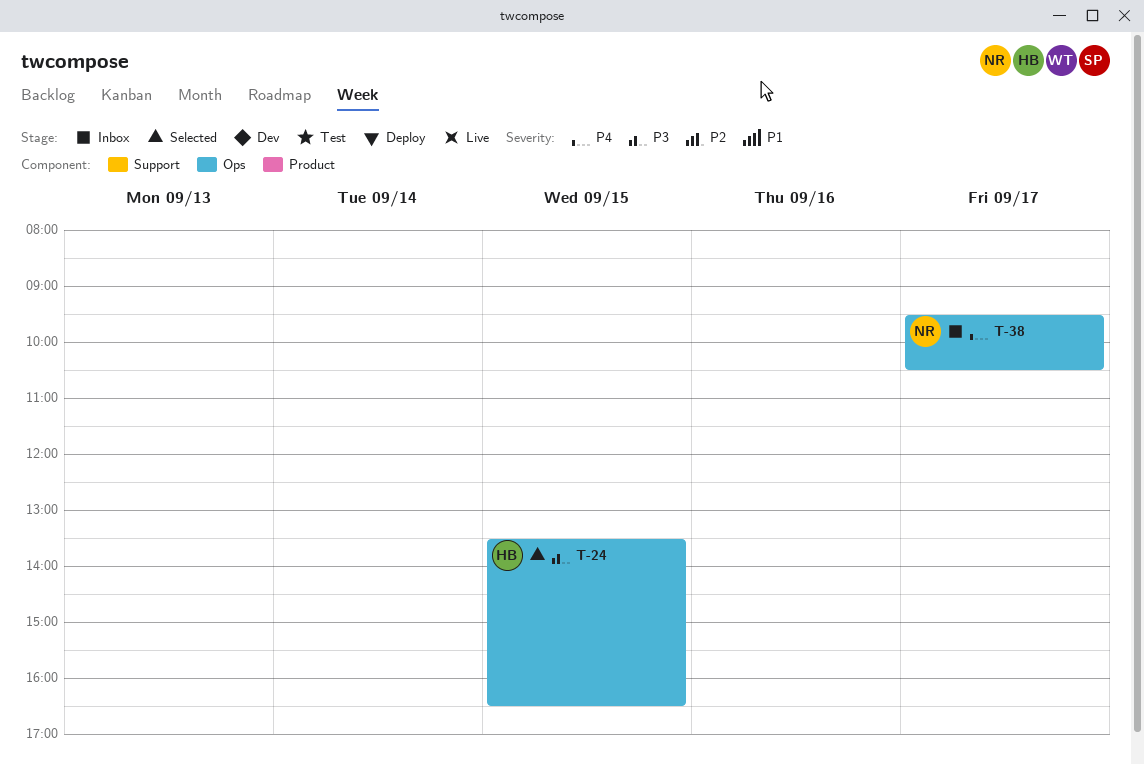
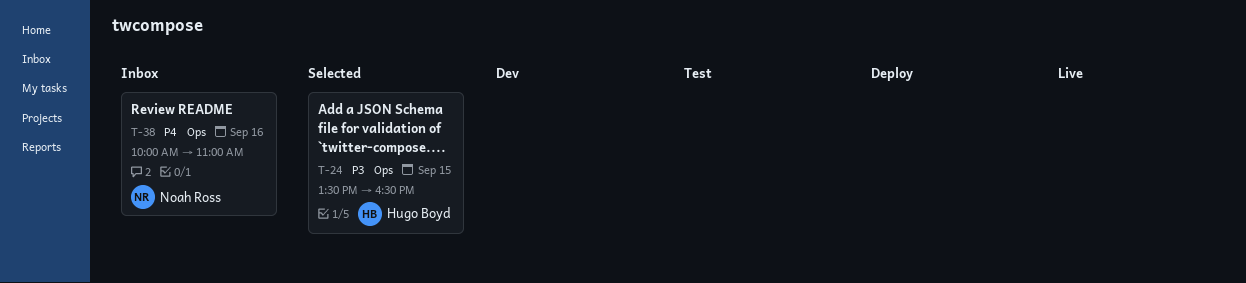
T-38, day: Sep 17 -> Sep 16
T-38, begins: 09:30 -> 10:00
T-38, ends: 10:30 -> 11:00

